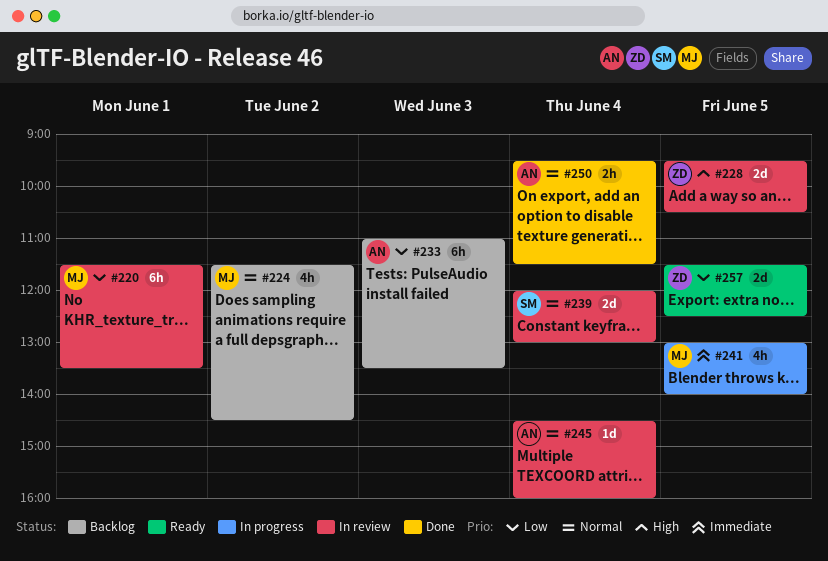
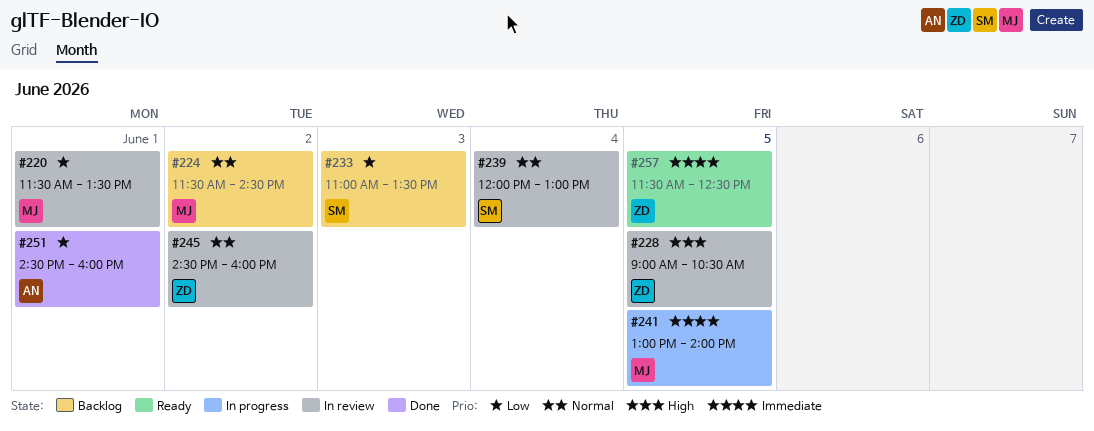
#228, begins: 09:30 -> 09:00
#233, owner: AN -> SM
#245, owner: AN -> ZD
#245, day: Jun 4 -> Jun 2
#250: present -> none
#251: none -> present
#257, priority: Low -> Immediate

